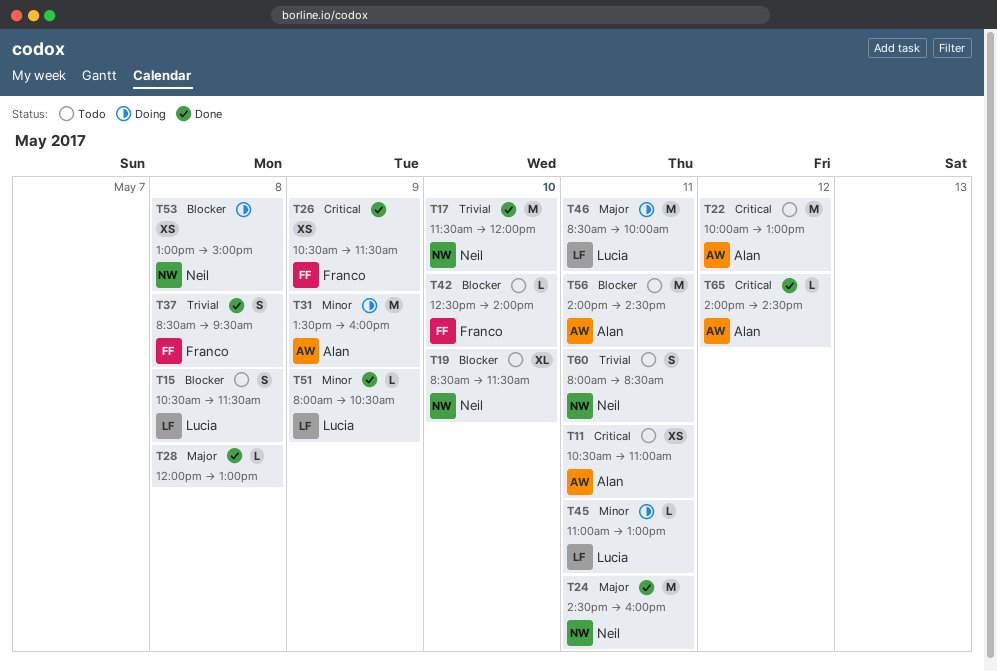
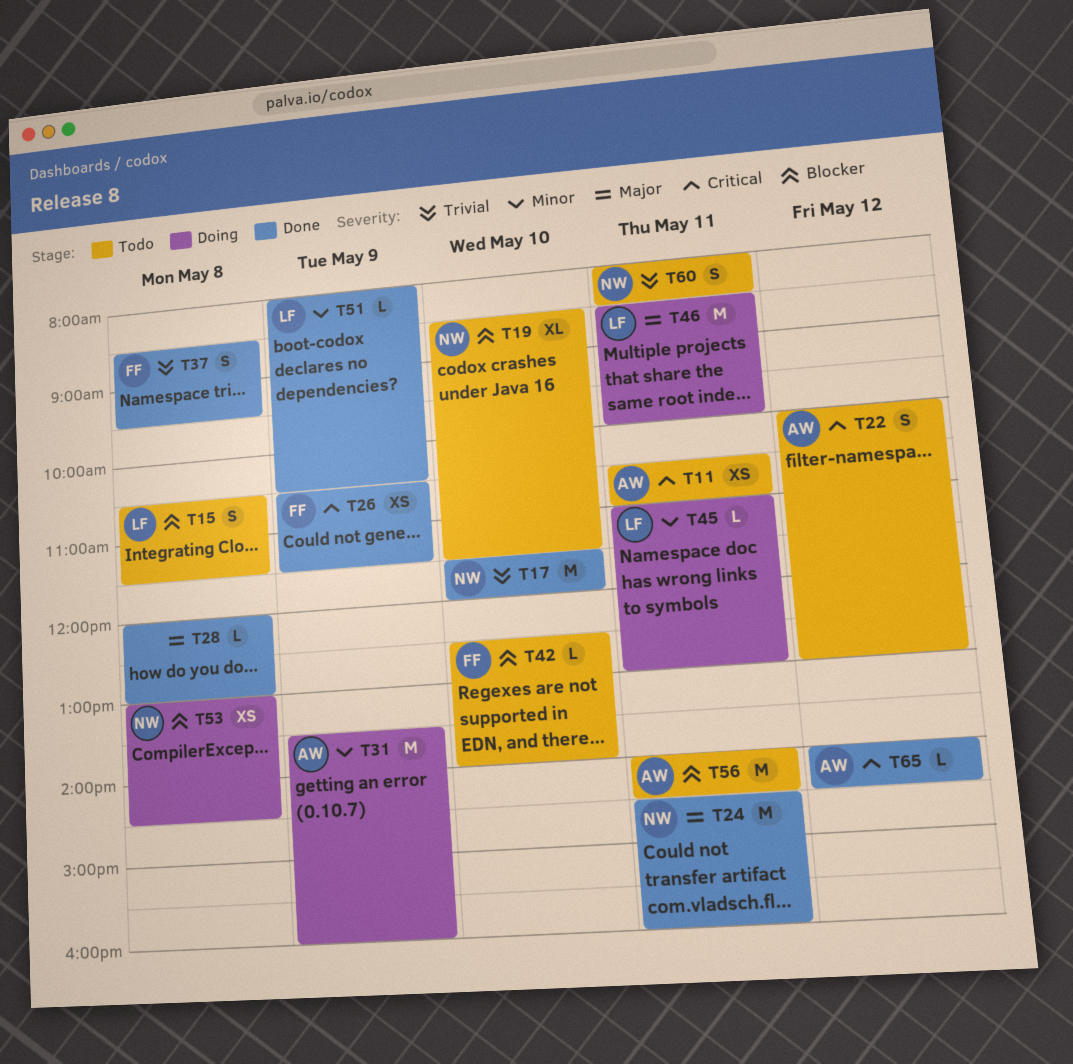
T22, estimate: M -> S
T53, ends: 15:00 -> 14:30

